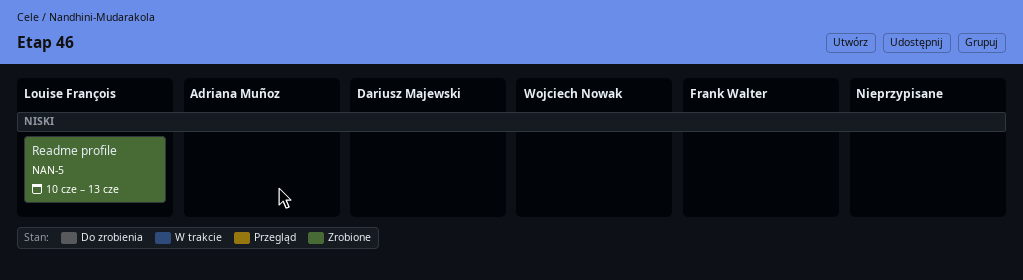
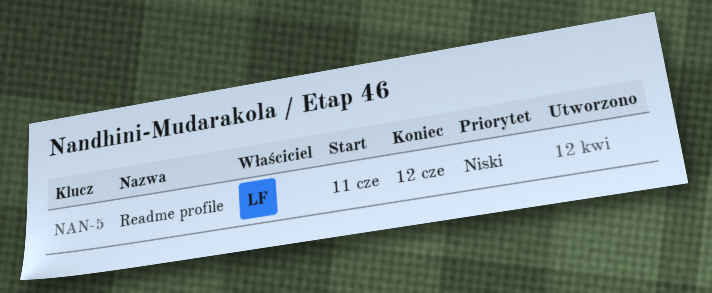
NAN-5, start: Jun 10 -> Jun 11
NAN-5, due: Jun 13 -> Jun 12

